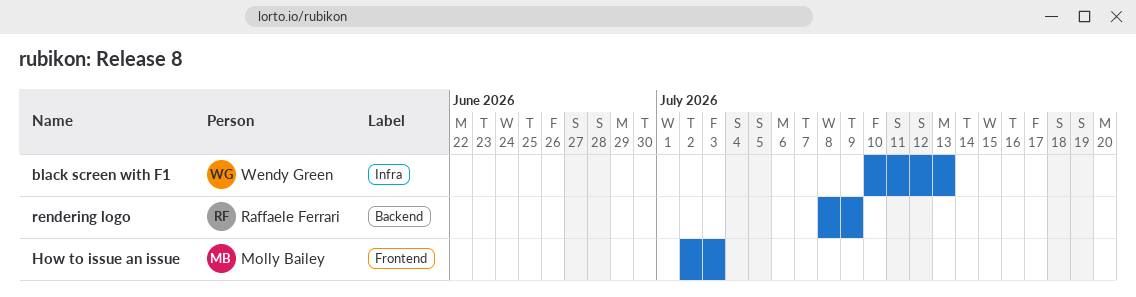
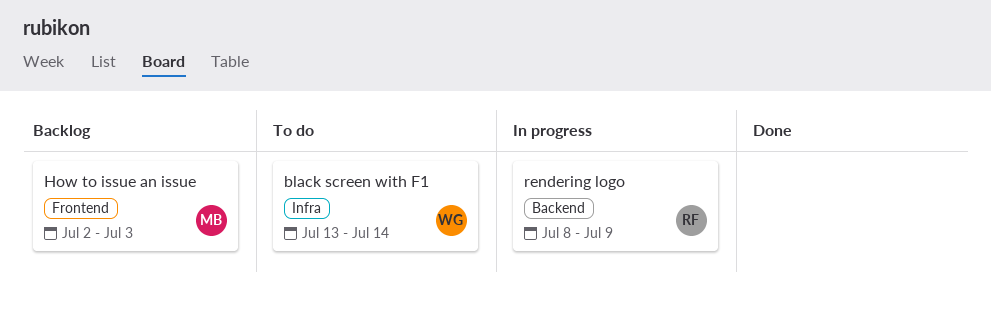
black screen with F1, start: Jul 10 -> Jul 13
black screen with F1, due: Jul 13 -> Jul 14

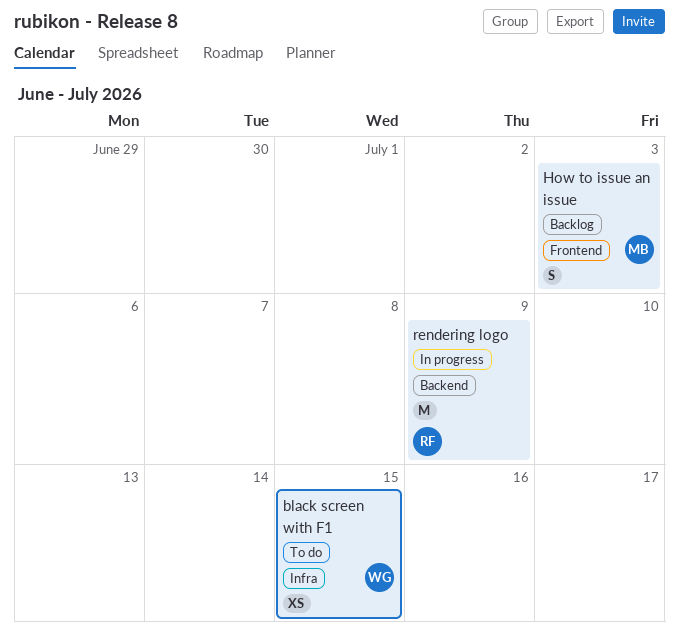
black screen with F1, due: Jul 14 -> Jul 15

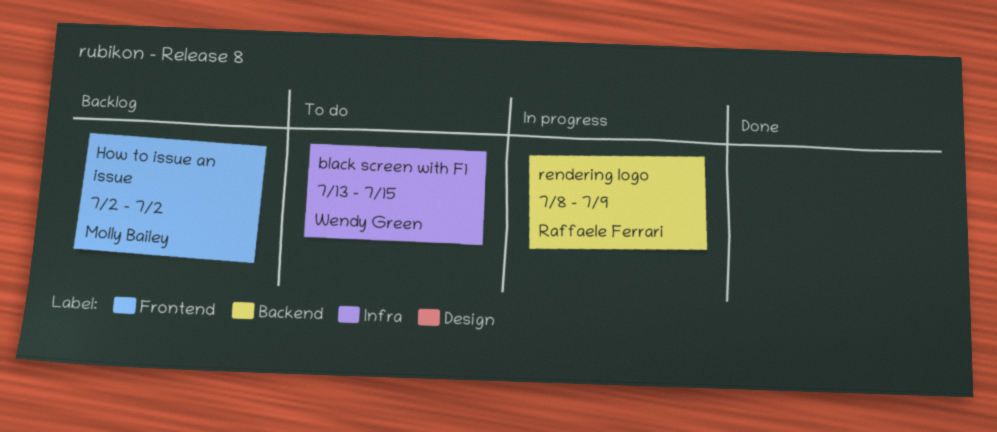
How to issue an issue, due: Jul 3 -> Jul 2

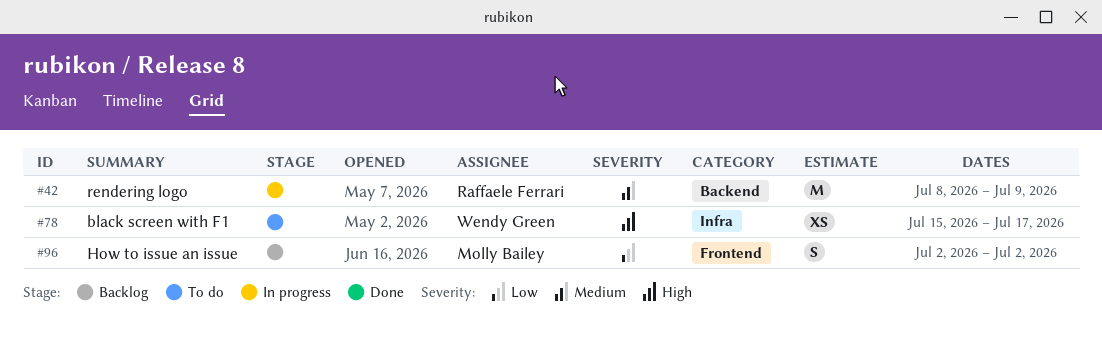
black screen with F1, start: Jul 13 -> Jul 15
black screen with F1, due: Jul 15 -> Jul 17

